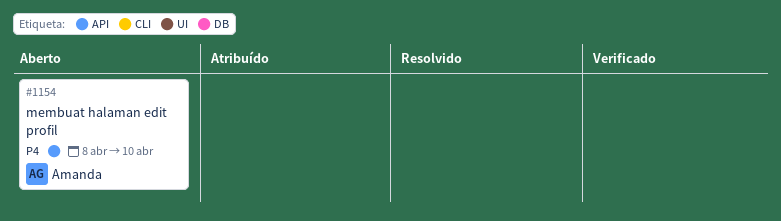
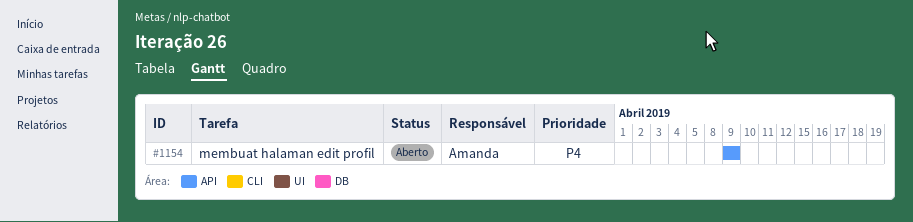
#1154, start: Apr 8 -> Apr 9
#1154, due: Apr 10 -> Apr 9

